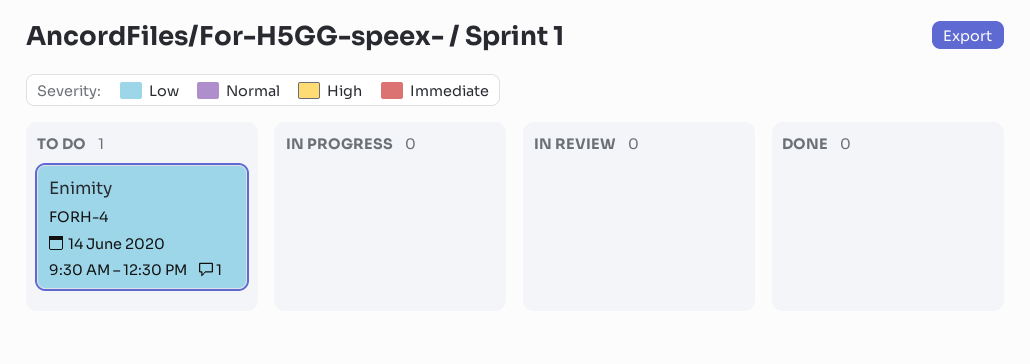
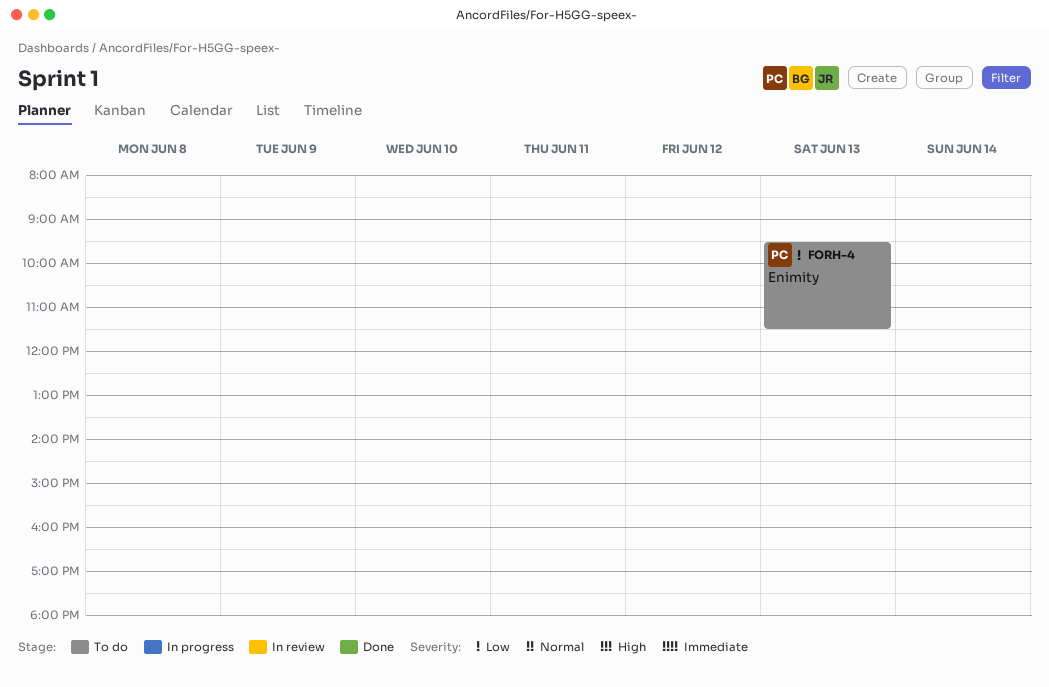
FORH-4, day: Jun 14 -> Jun 13
FORH-4, ends: 12:30 -> 11:30

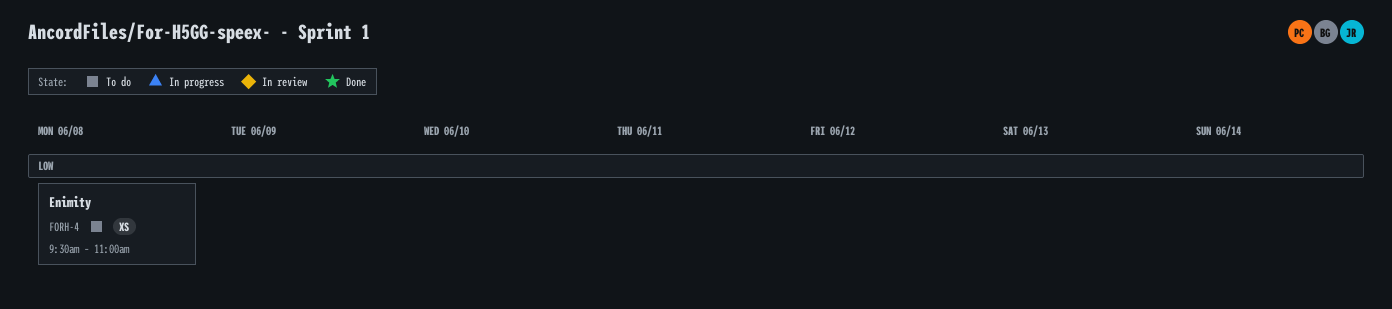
FORH-4, day: Jun 13 -> Jun 8
FORH-4, ends: 11:30 -> 11:00

